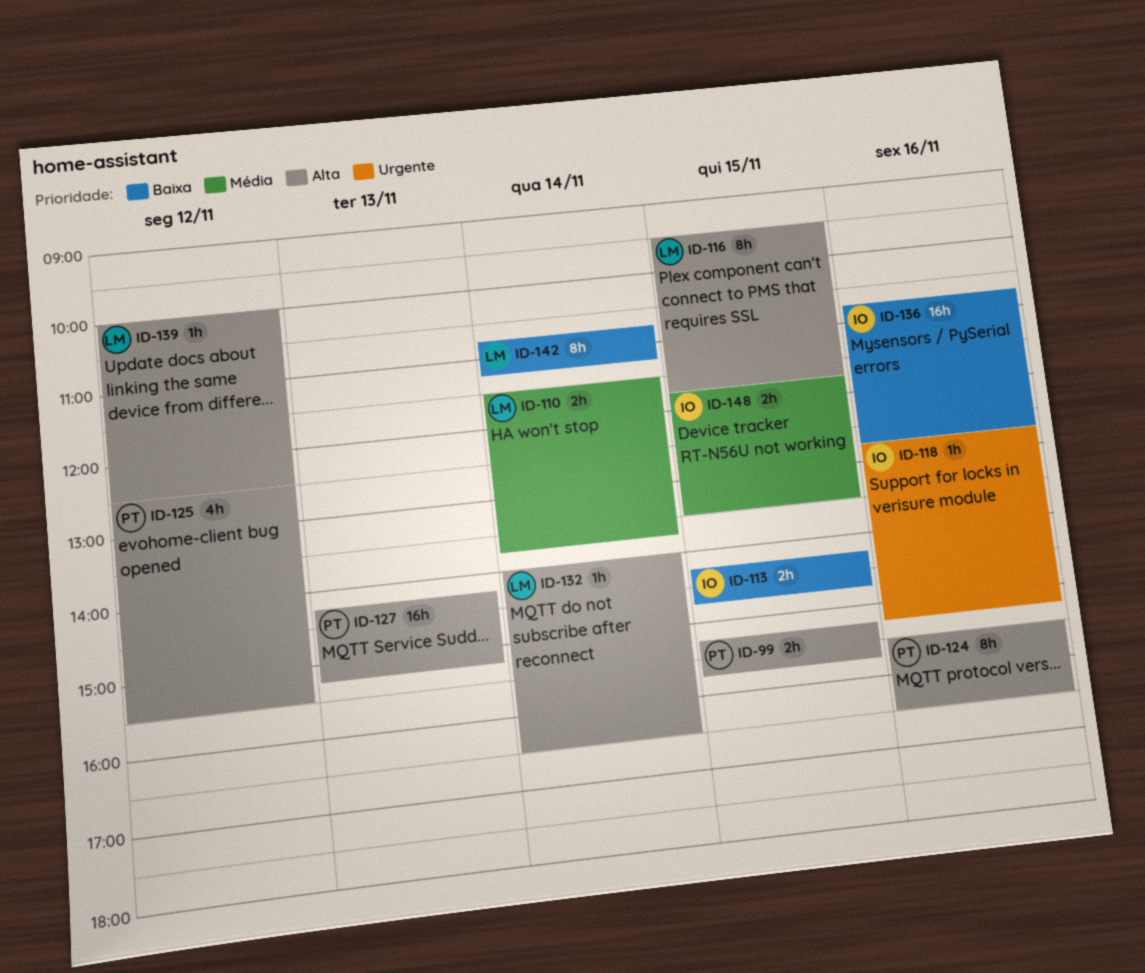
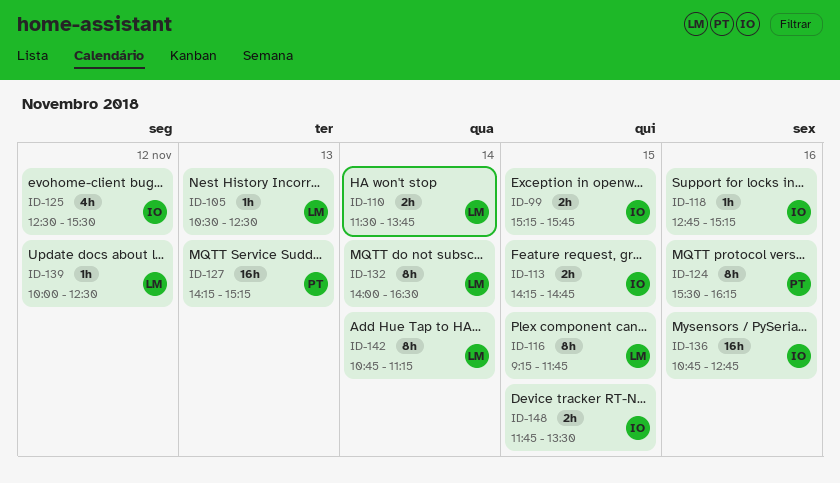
ID-99, owner: PT -> IO
ID-105: none -> present
ID-116, begins: 09:30 -> 09:15
ID-124, ends: 16:30 -> 16:15
ID-125, owner: PT -> IO
ID-132, estimate: 1h -> 8h

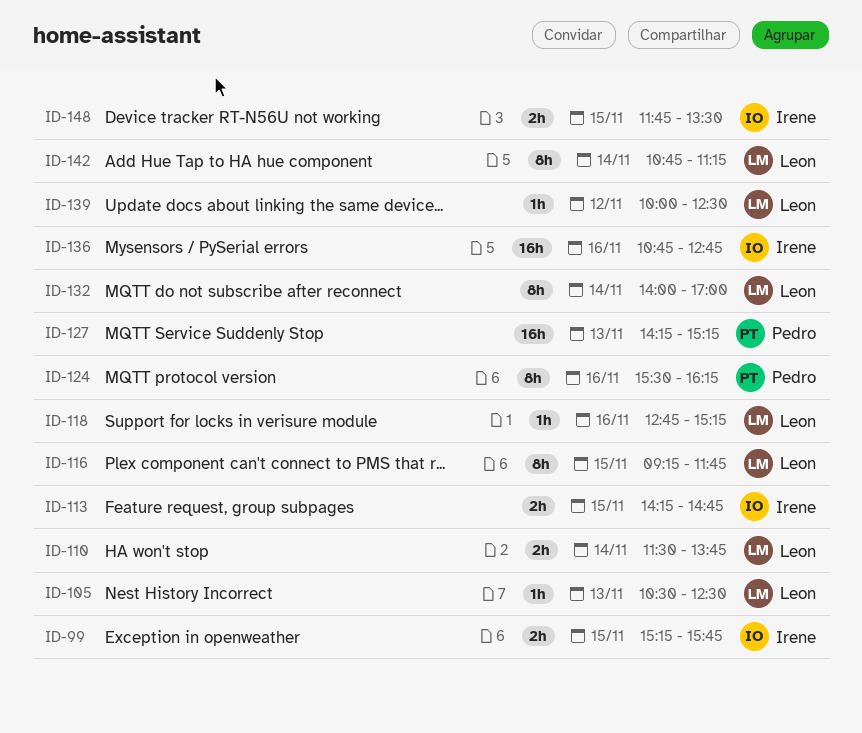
ID-118, owner: Irene -> Leon
ID-125: present -> none
ID-132, ends: 16:30 -> 17:00

